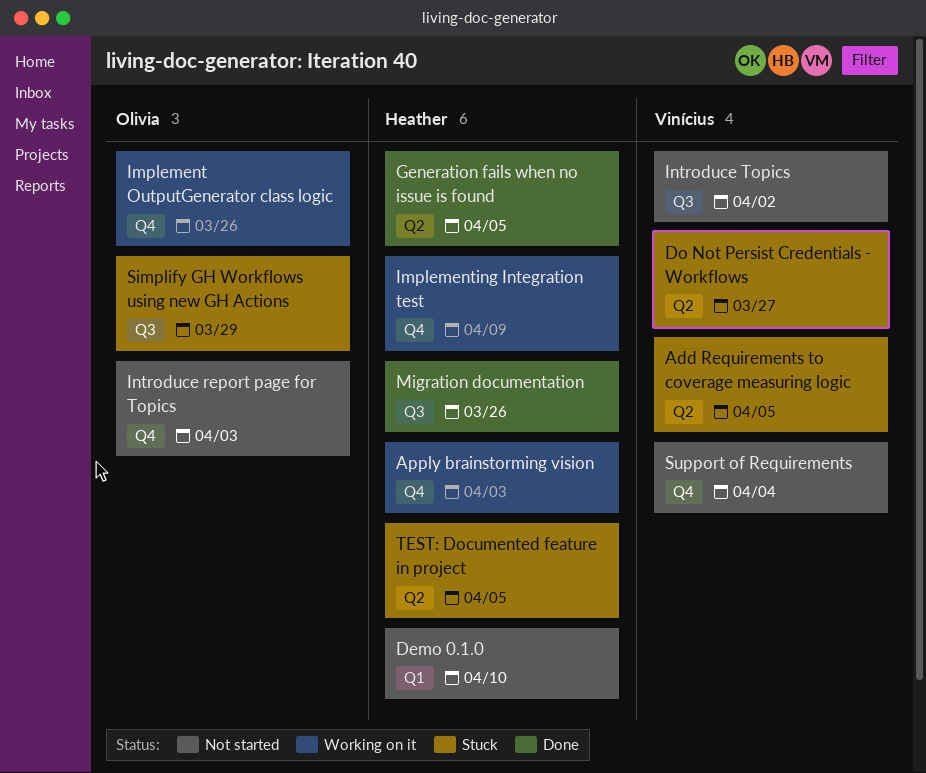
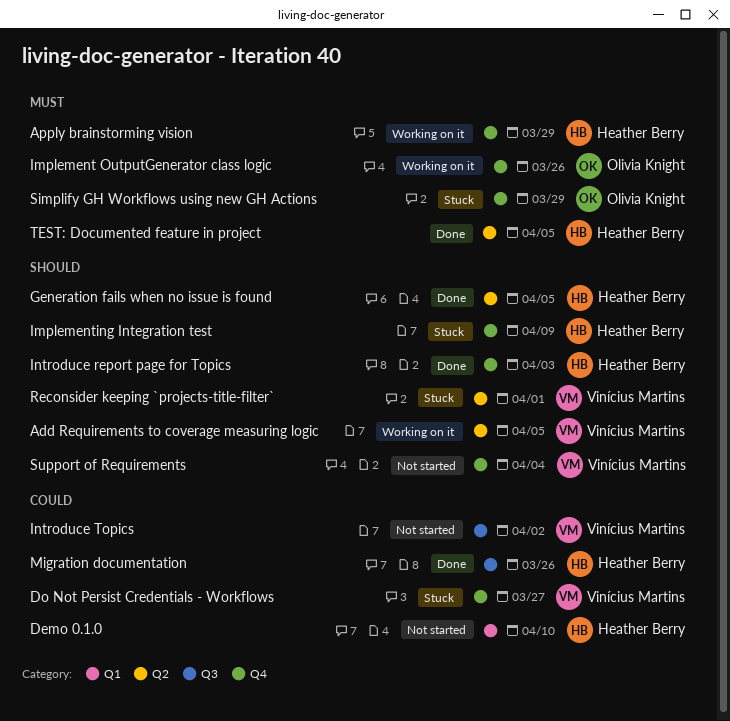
Add Requirements to coverage measuring logic, status: Stuck -> Working on it
Apply brainstorming vision, due: Apr 3 -> Mar 29
Do Not Persist Credentials - Workflows, label: Q2 -> Q4
Implementing Integration test, status: Working on it -> Stuck
Introduce report page for Topics, status: Not started -> Done
Introduce report page for Topics, owner: Olivia Knight -> Heather Berry
Reconsider keeping `projects-title-filter`: none -> present
Simplify GH Workflows using new GH Actions, label: Q3 -> Q4
TEST: Documented feature in project, status: Stuck -> Done

